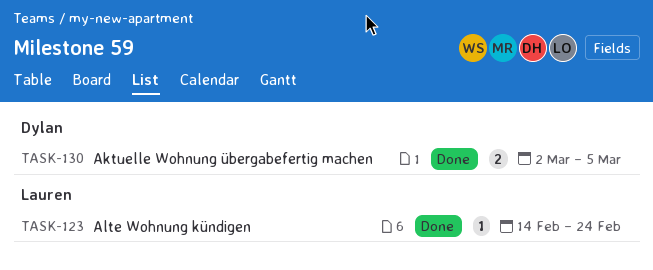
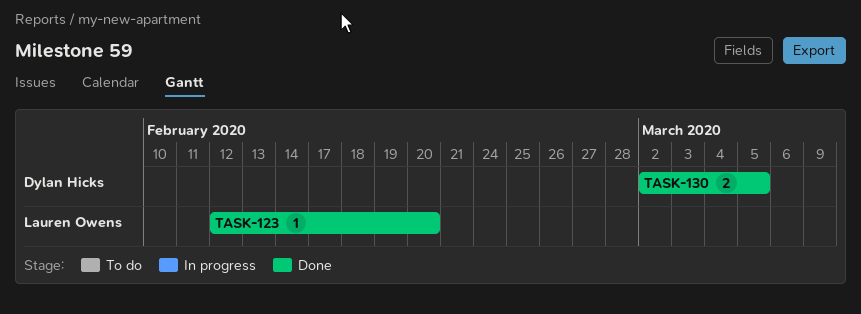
TASK-123, start: Feb 14 -> Feb 12
TASK-123, due: Feb 24 -> Feb 20

